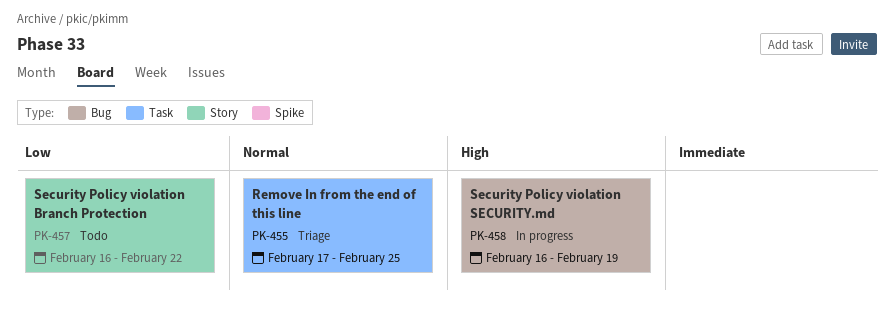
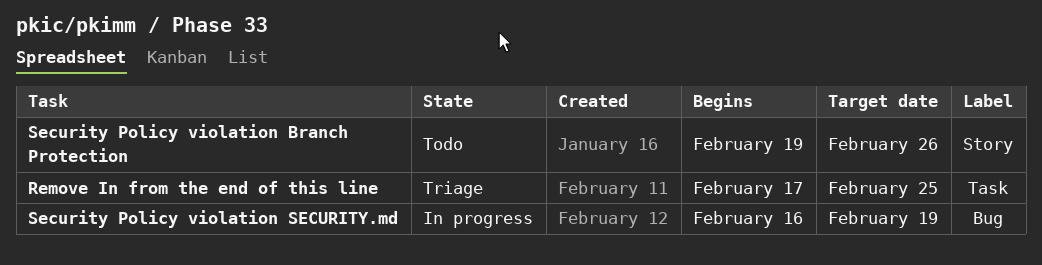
Security Policy violation Branch Protection, start: Feb 16 -> Feb 19
Security Policy violation Branch Protection, due: Feb 22 -> Feb 26

